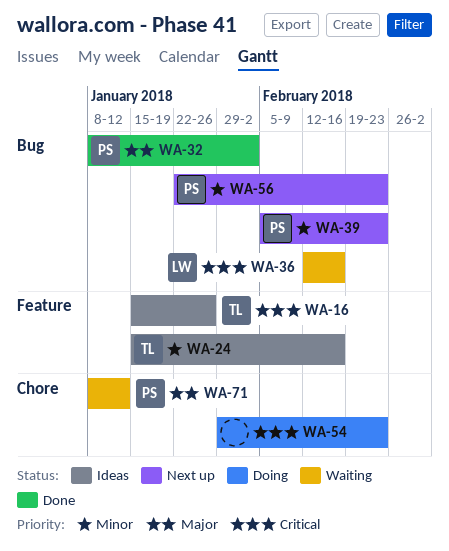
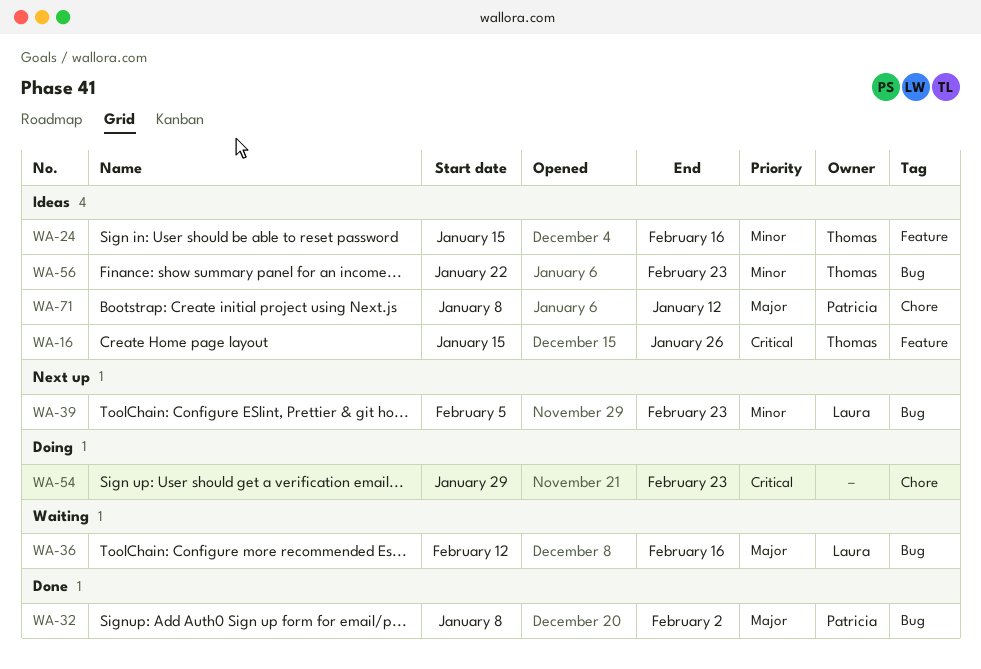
WA-36, priority: Critical -> Major
WA-39, owner: Patricia -> Laura
WA-56, status: Next up -> Ideas
WA-56, owner: Patricia -> Thomas
WA-71, status: Waiting -> Ideas

